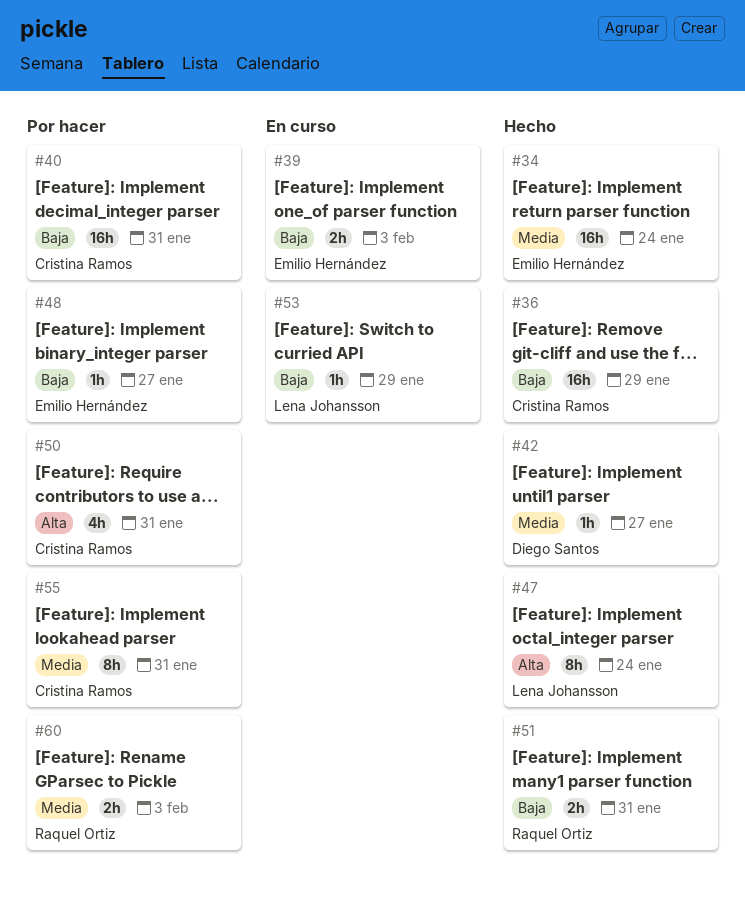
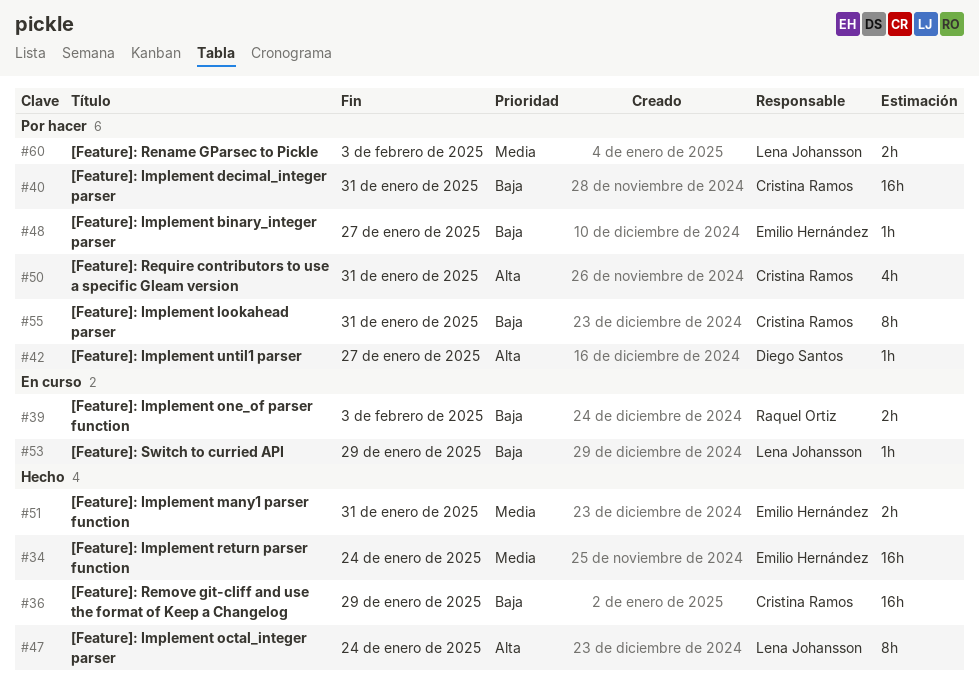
#39, owner: Emilio Hernández -> Raquel Ortiz
#42, status: Hecho -> Por hacer
#42, priority: Media -> Alta
#51, owner: Raquel Ortiz -> Emilio Hernández
#51, priority: Baja -> Media
#55, priority: Media -> Baja
#60, owner: Raquel Ortiz -> Lena Johansson

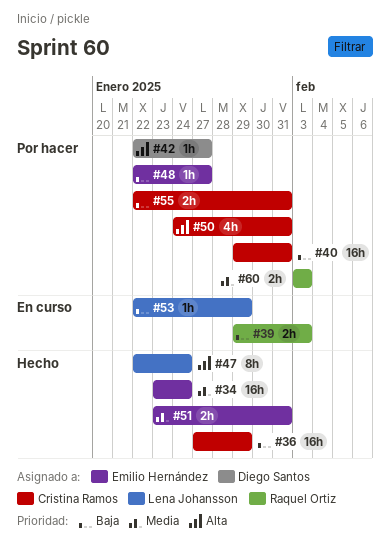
#55, estimate: 8h -> 2h
#60, owner: Lena Johansson -> Raquel Ortiz

